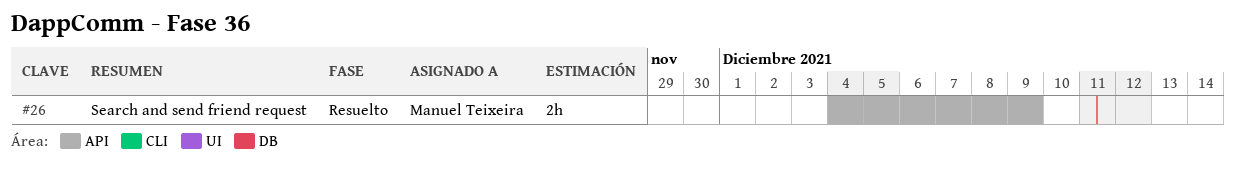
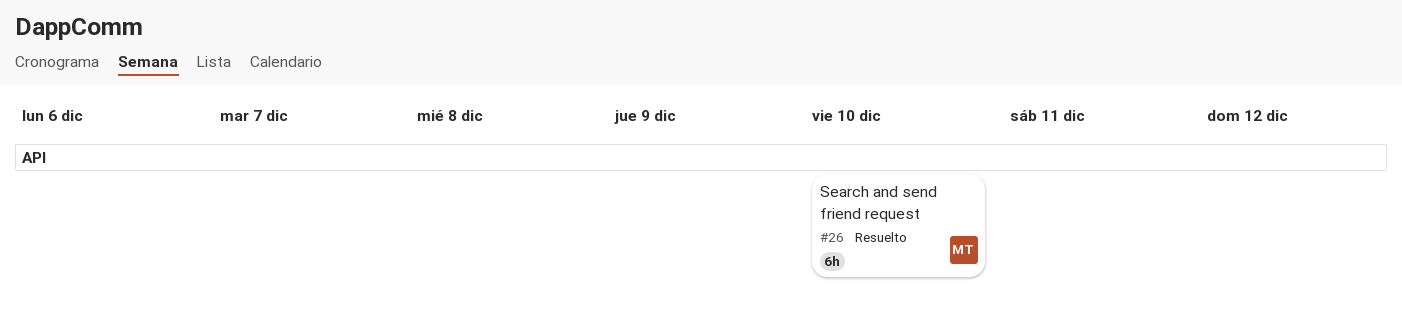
#26, estimate: 2h -> 6h
#26, due: Dec 9 -> Dec 10

